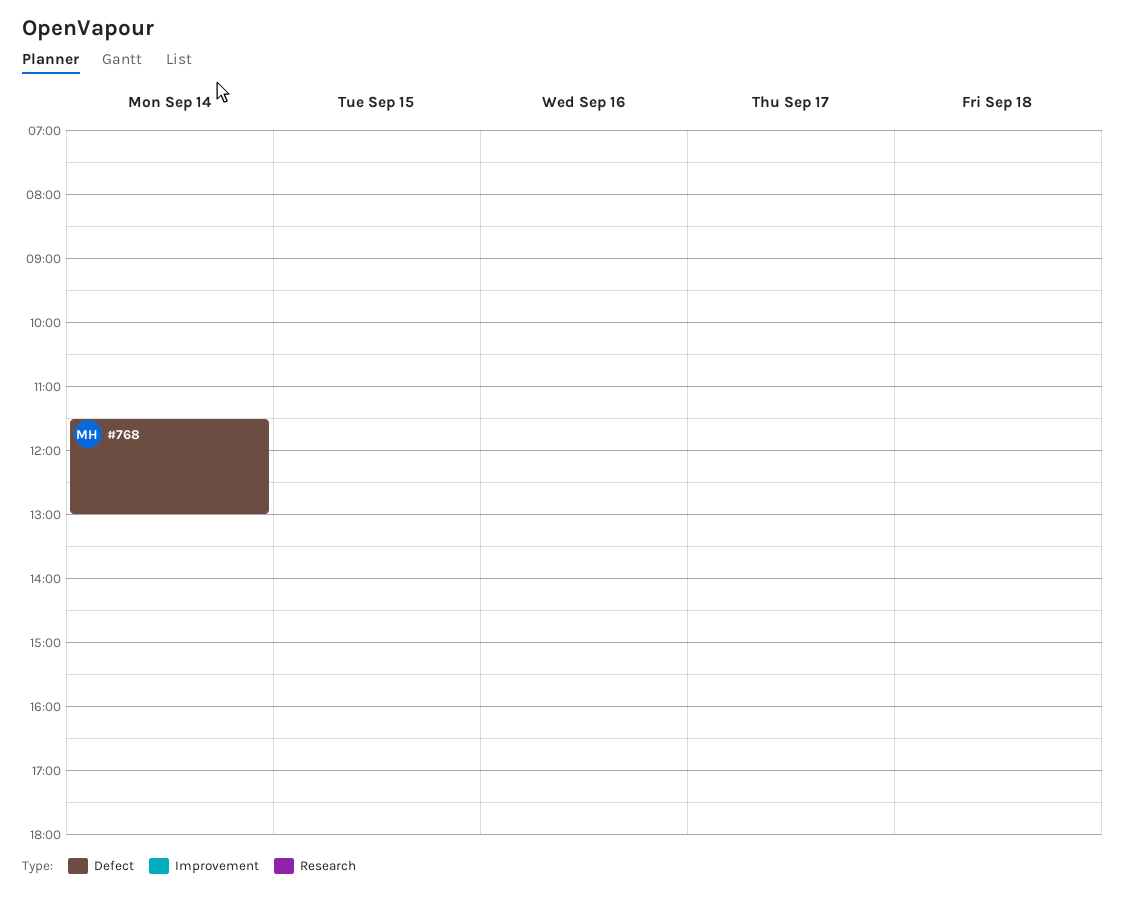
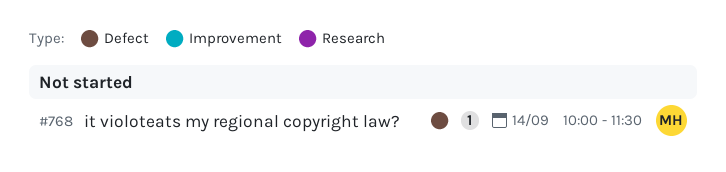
#768, begins: 11:30 -> 10:00
#768, ends: 13:00 -> 11:30

